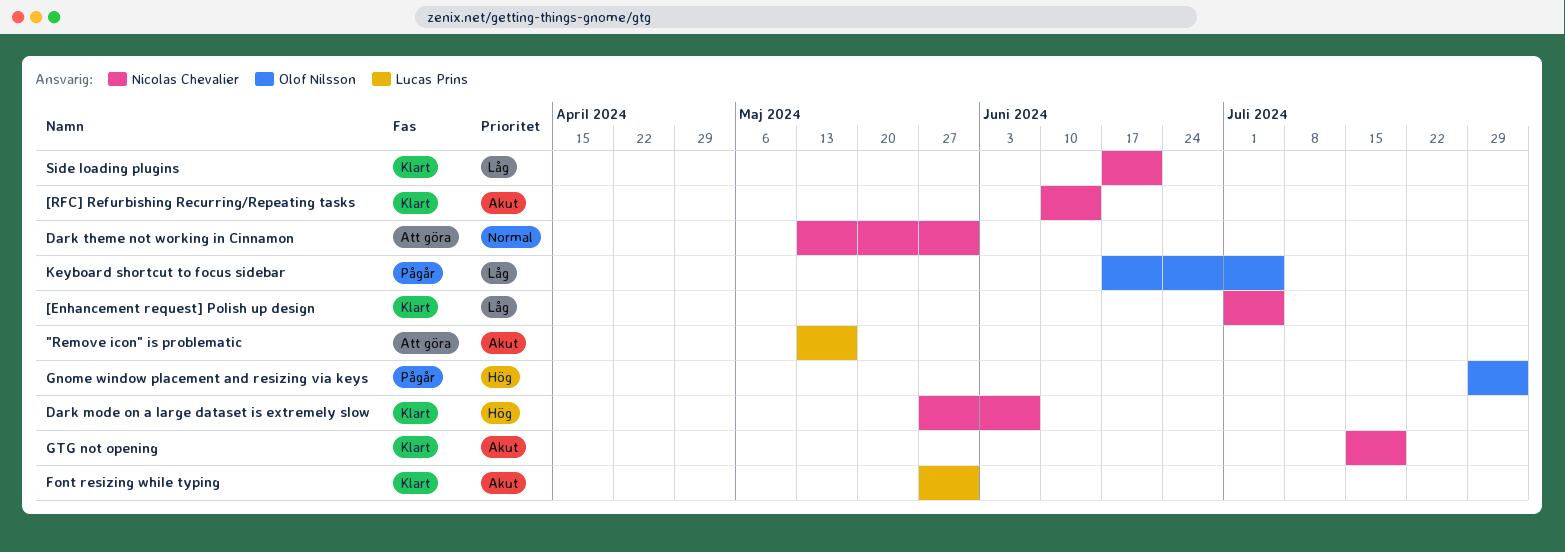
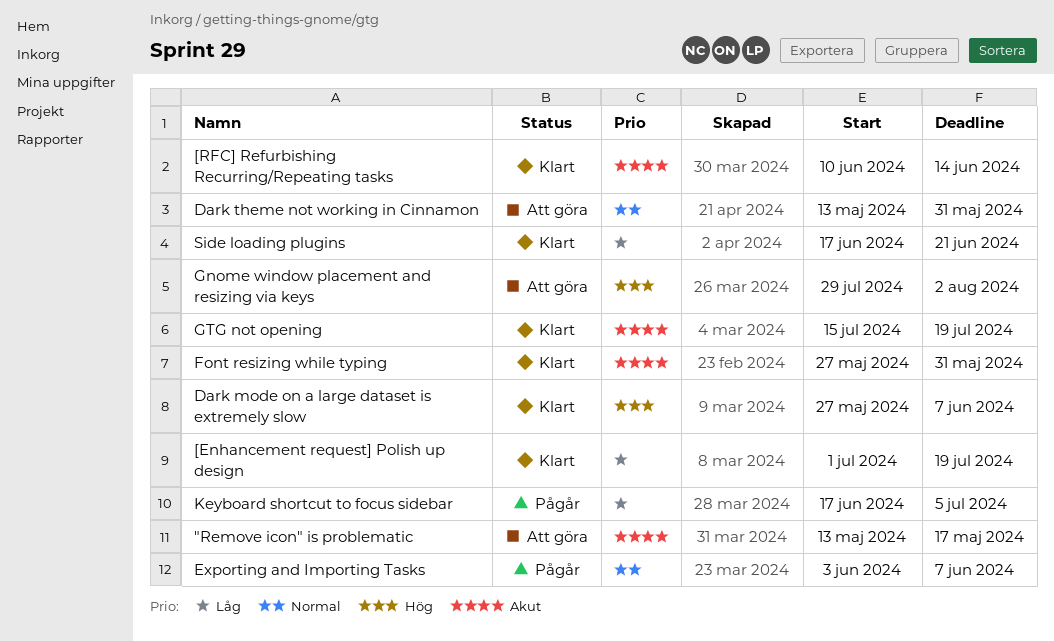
[Enhancement request] Polish up design, due: Jul 5 -> Jul 19
Exporting and Importing Tasks: none -> present
Gnome window placement and resizing via keys, status: Pågår -> Att göra

